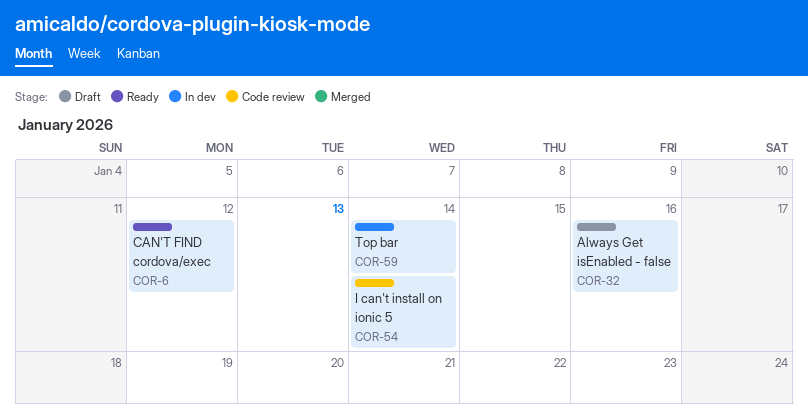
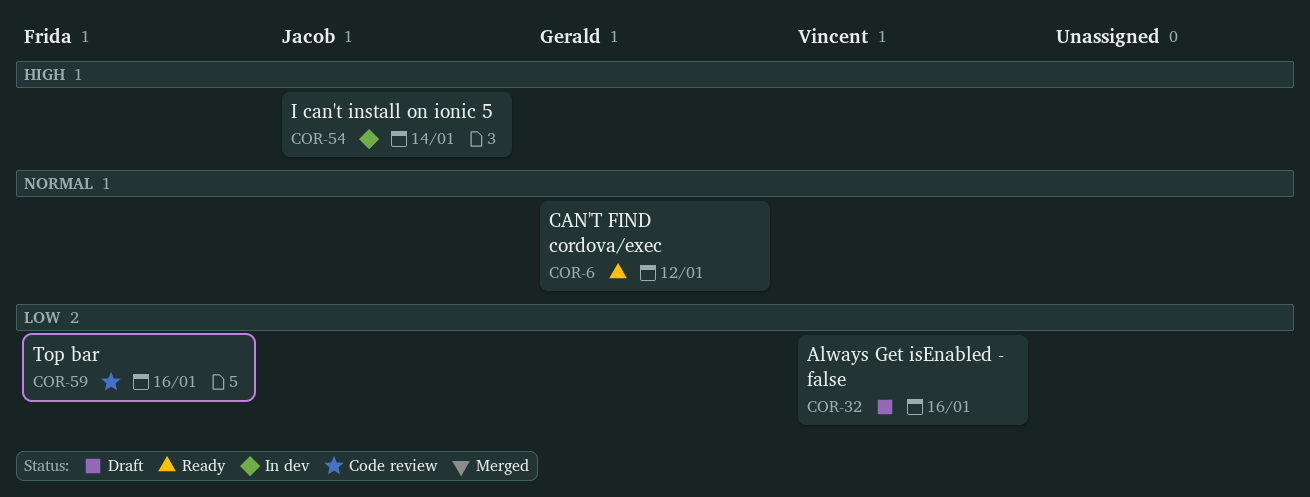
COR-54, status: Code review -> In dev
COR-59, status: In dev -> Code review
COR-59, due: Jan 14 -> Jan 16

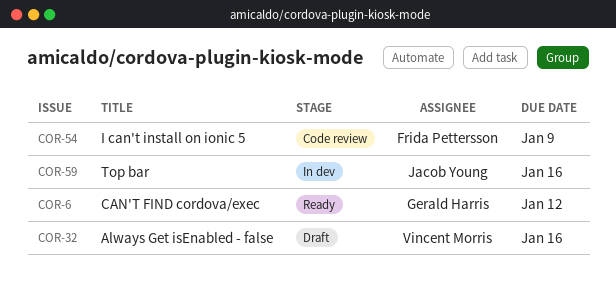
COR-54, status: In dev -> Code review
COR-54, owner: Jacob Young -> Frida Pettersson
COR-54, due: Jan 14 -> Jan 9
COR-59, status: Code review -> In dev
COR-59, owner: Frida Pettersson -> Jacob Young

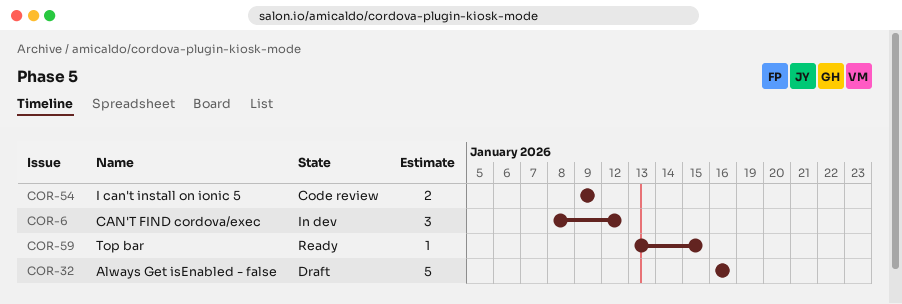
COR-6, status: Ready -> In dev
COR-59, status: In dev -> Ready
COR-59, due: Jan 16 -> Jan 15

